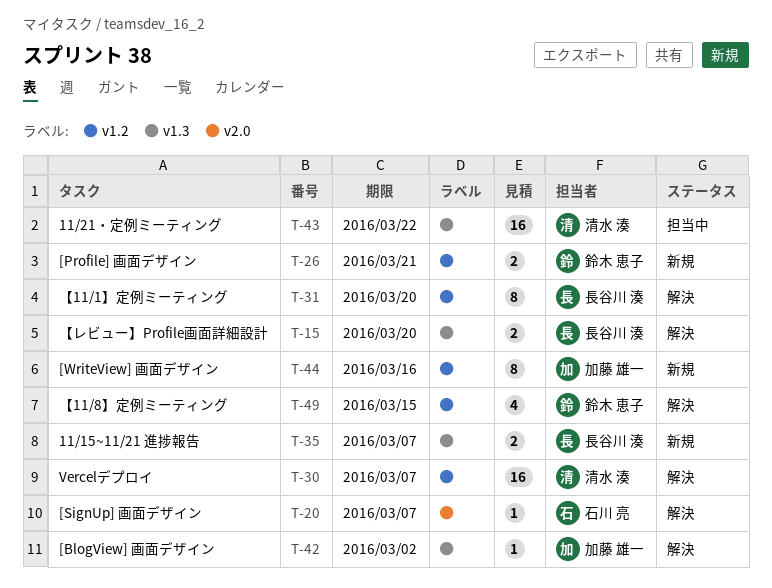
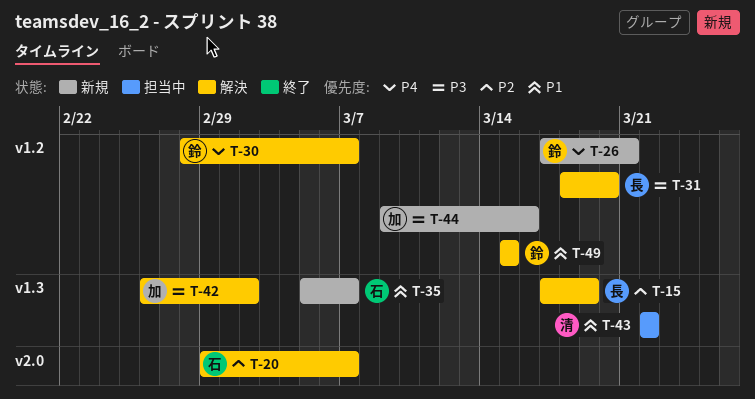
T-15, due: Mar 20 -> Mar 19
T-30, owner: 清水 湊 -> 鈴木 恵子
T-35, owner: 長谷川 湊 -> 石川 亮

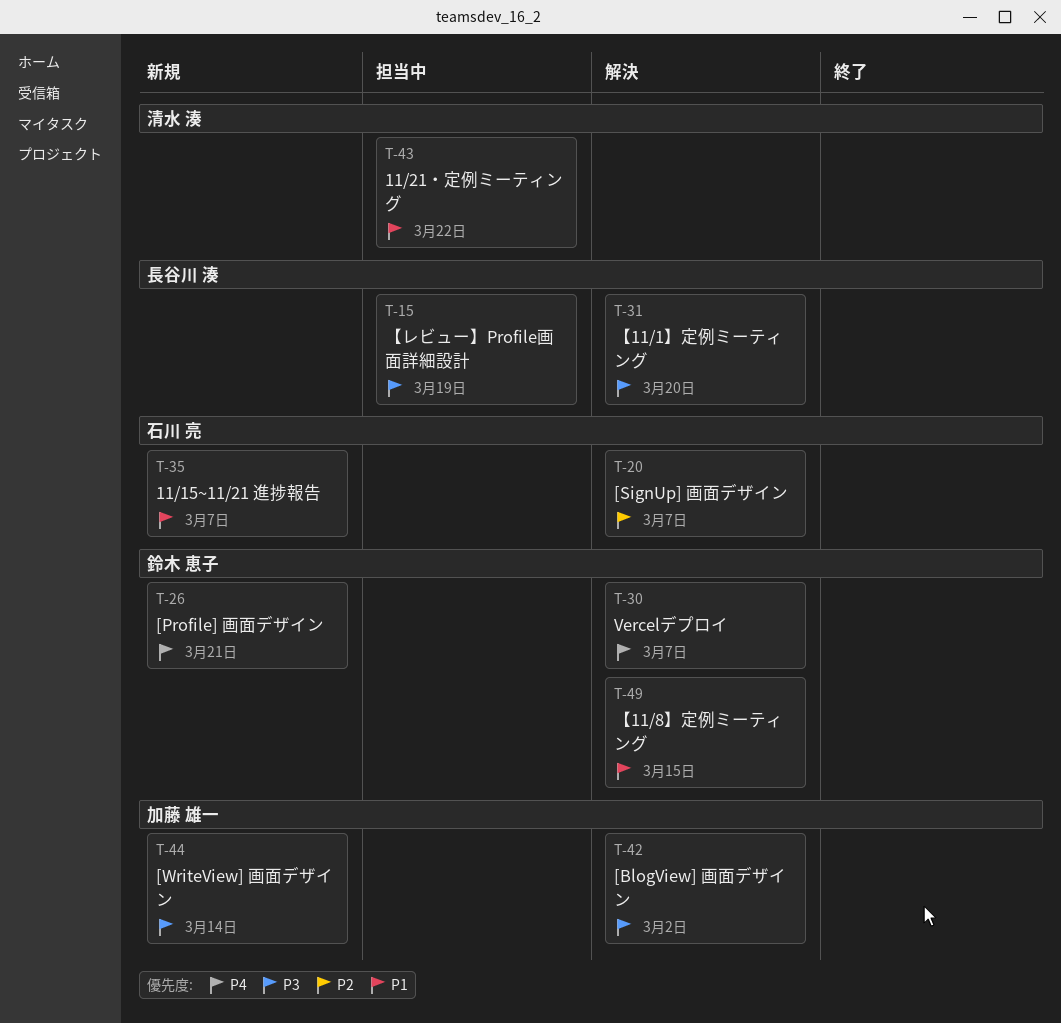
T-15, status: 解決 -> 担当中
T-15, priority: P2 -> P3
T-44, due: Mar 16 -> Mar 14

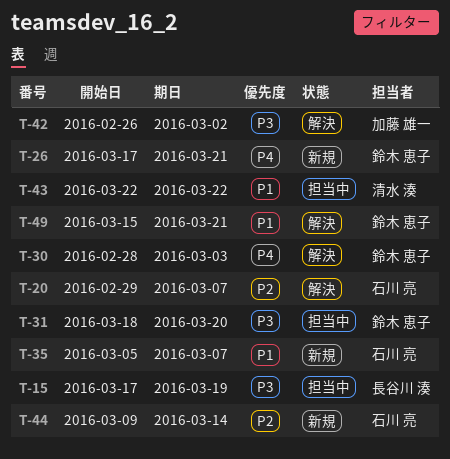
T-30, due: Mar 7 -> Mar 3
T-31, status: 解決 -> 担当中
T-31, owner: 長谷川 湊 -> 鈴木 恵子
T-44, owner: 加藤 雄一 -> 石川 亮
T-44, priority: P3 -> P2
T-49, due: Mar 15 -> Mar 21

